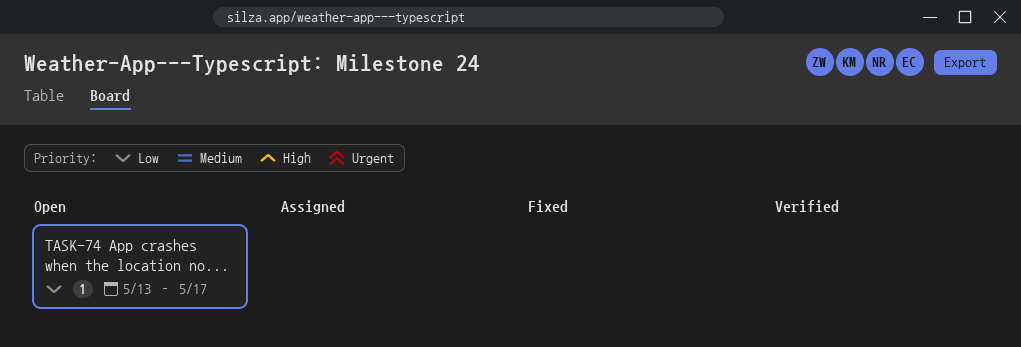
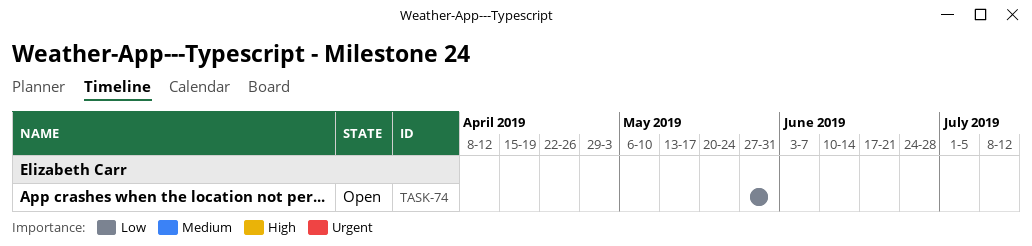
TASK-74, start: May 13 -> May 27
TASK-74, due: May 17 -> May 31

